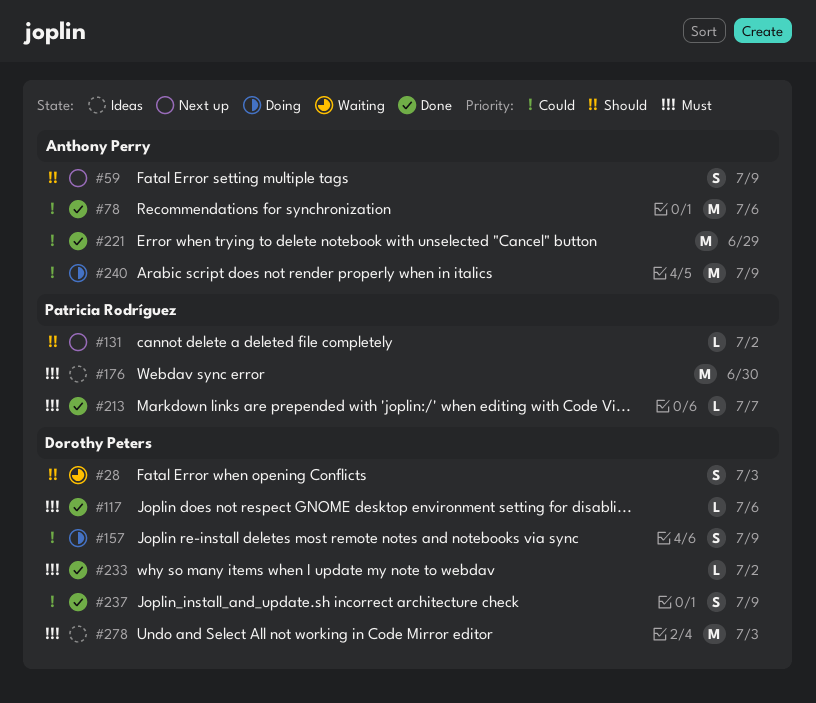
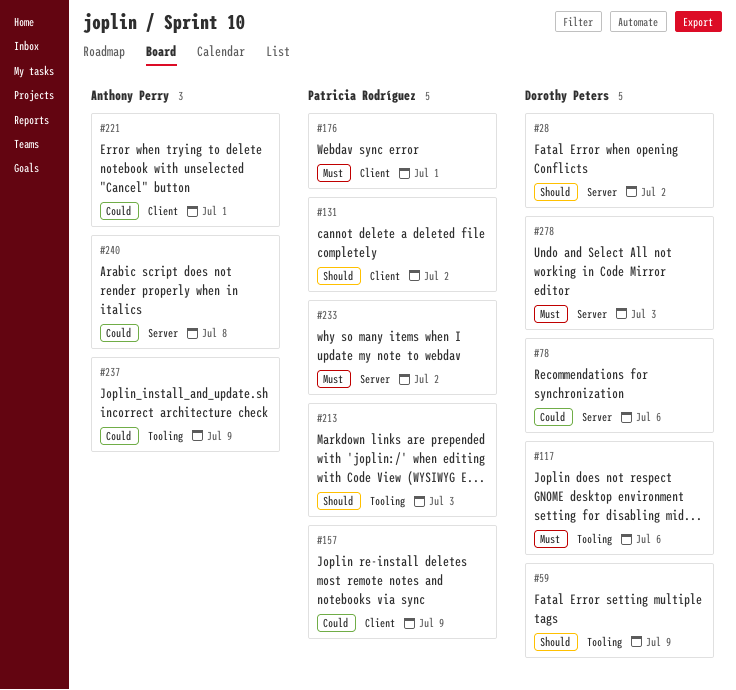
#28, due: Jul 3 -> Jul 2
#59, owner: Anthony Perry -> Dorothy Peters
#78, owner: Anthony Perry -> Dorothy Peters
#157, owner: Dorothy Peters -> Patricia Rodríguez
#176, due: Jun 30 -> Jul 1
#213, priority: Must -> Should
#213, due: Jul 7 -> Jul 3
#221, due: Jun 29 -> Jul 1
#233, owner: Dorothy Peters -> Patricia Rodríguez
#237, owner: Dorothy Peters -> Anthony Perry
#240, due: Jul 9 -> Jul 8

